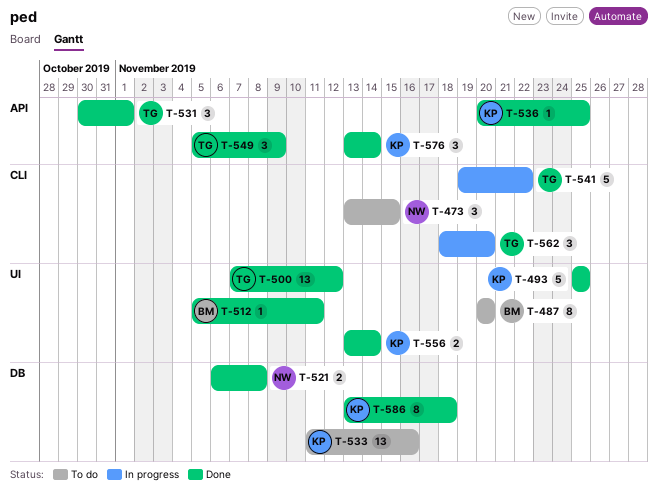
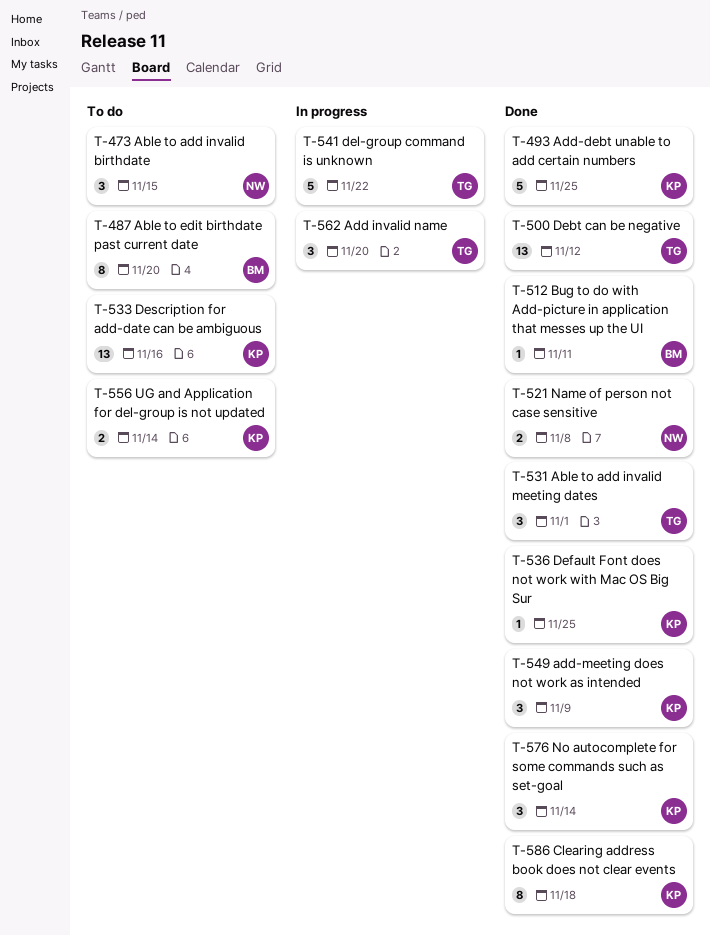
T-549, owner: TG -> KP
T-556, status: Done -> To do

